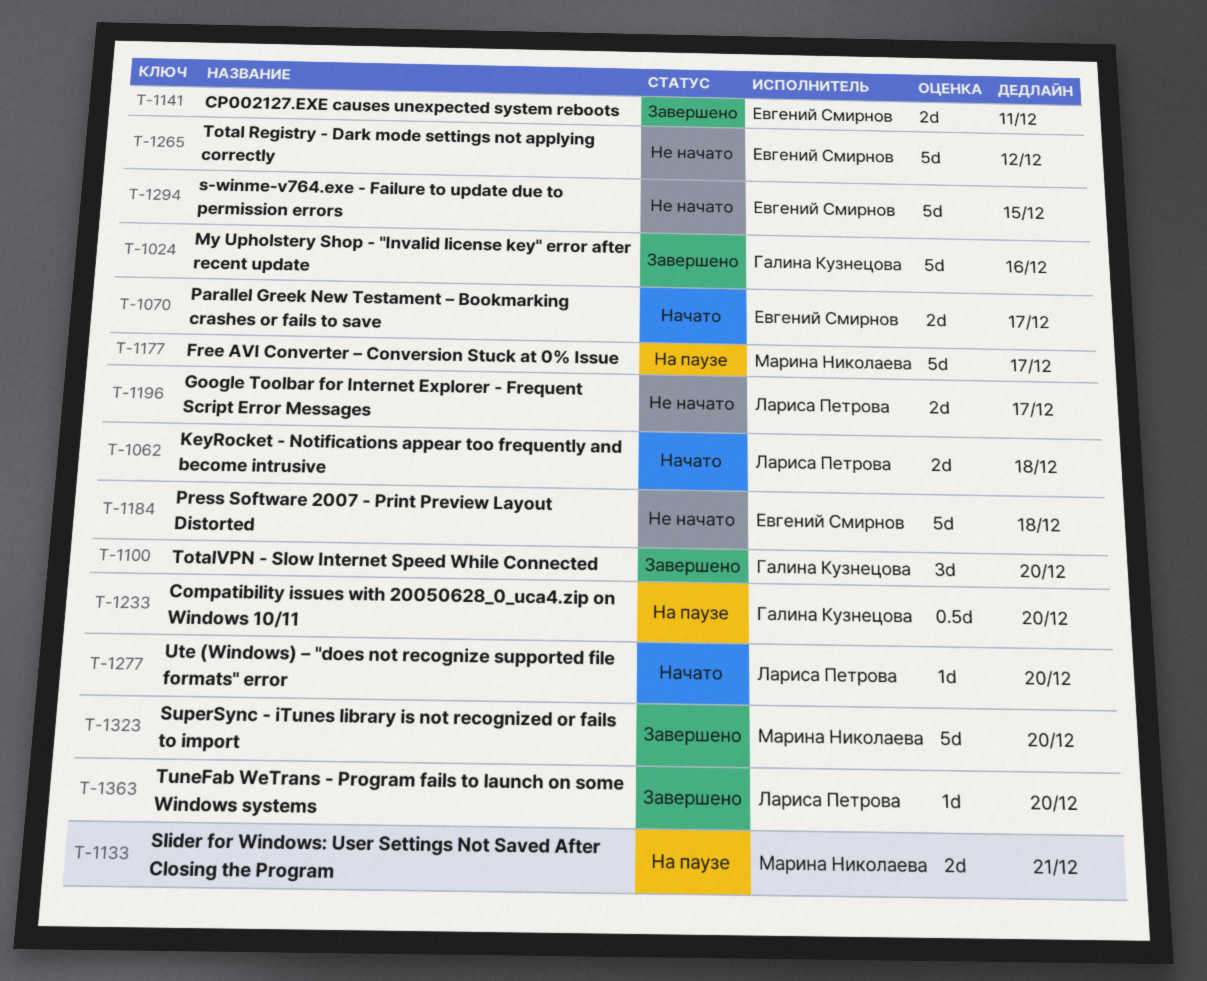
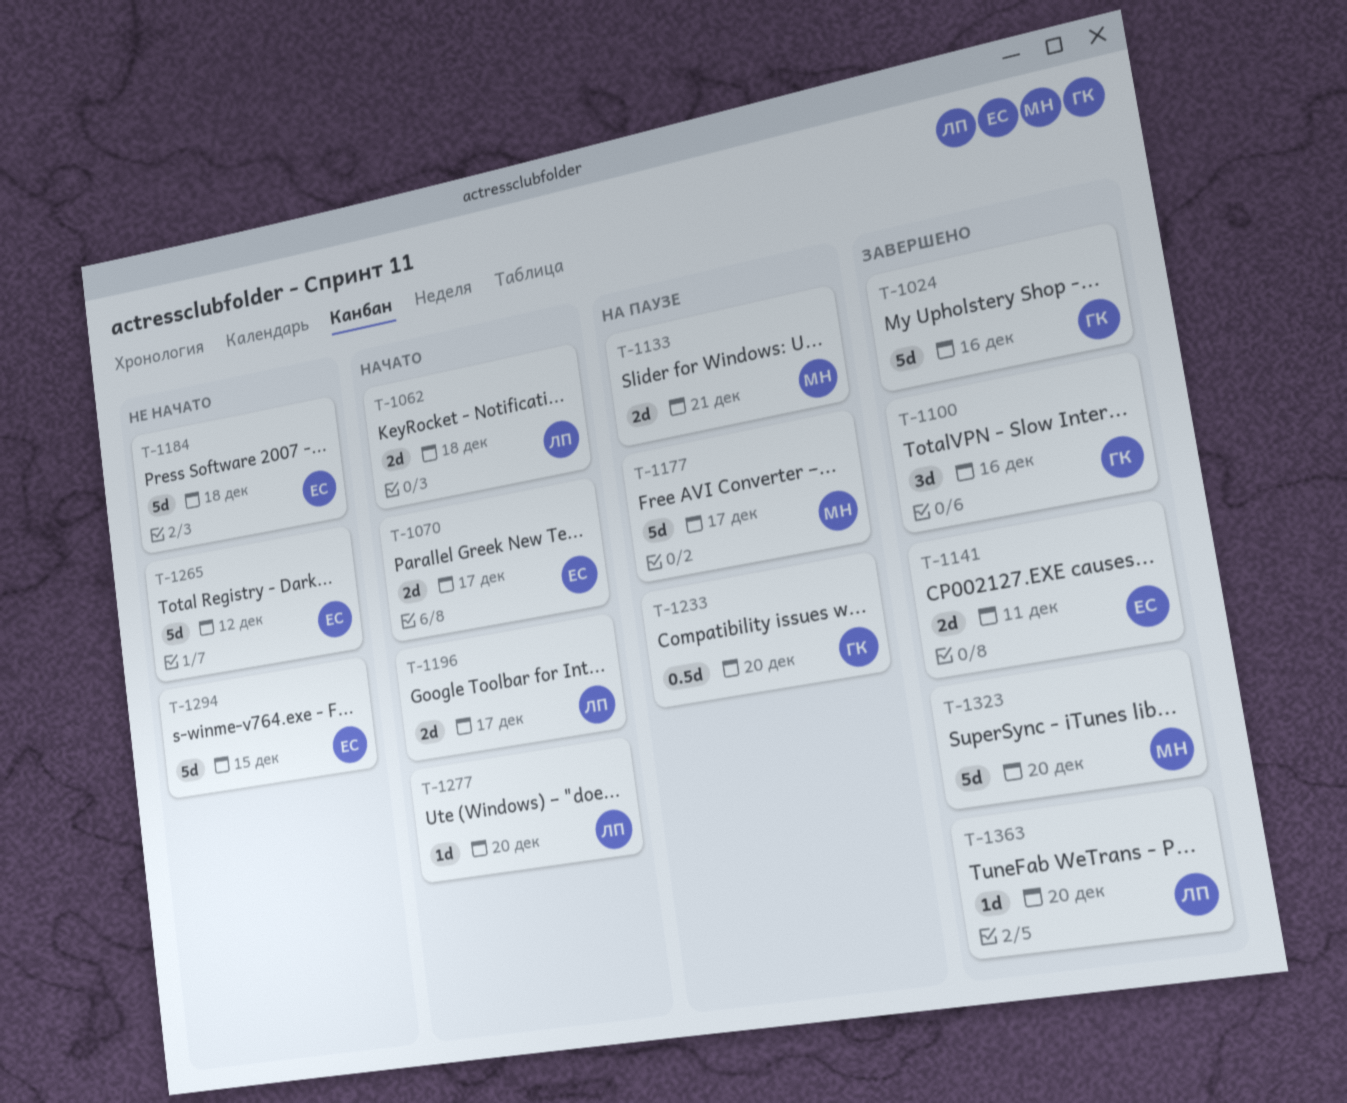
T-1100, due: Dec 20 -> Dec 16
T-1196, status: Не начато -> Начато

